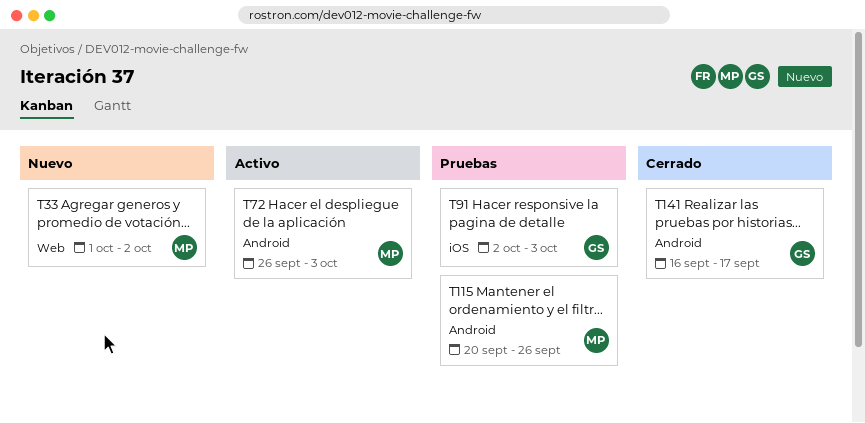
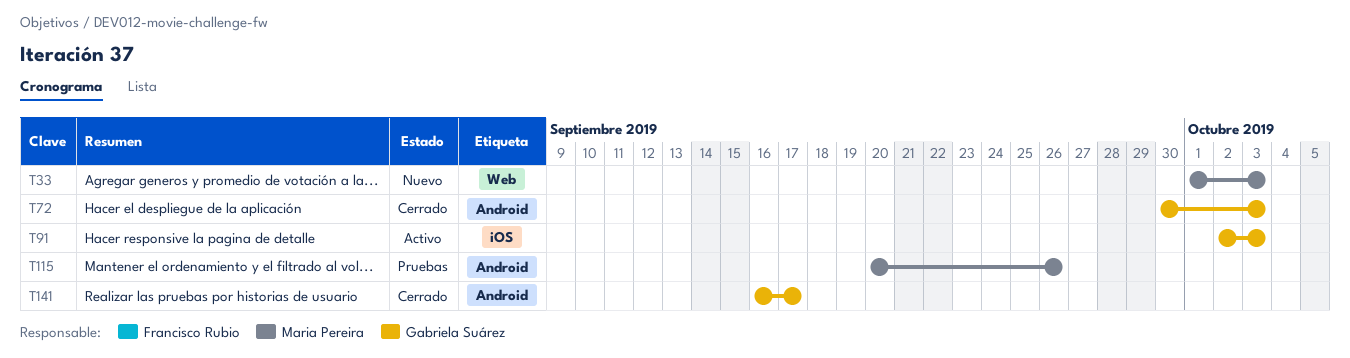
T33, due: Oct 2 -> Oct 3
T72, status: Activo -> Cerrado
T72, owner: Maria Pereira -> Gabriela Suárez
T72, start: Sep 26 -> Sep 30
T91, status: Pruebas -> Activo

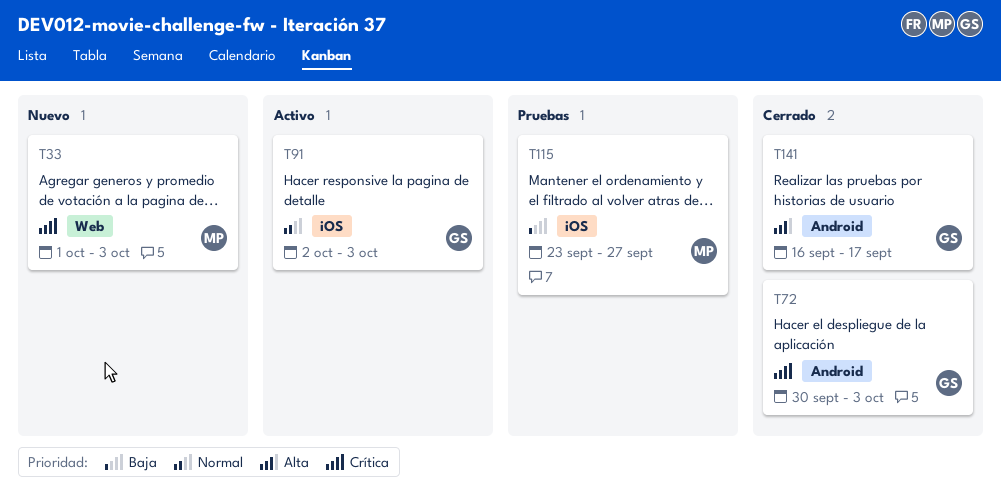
T115, label: Android -> iOS
T115, start: Sep 20 -> Sep 23
T115, due: Sep 26 -> Sep 27

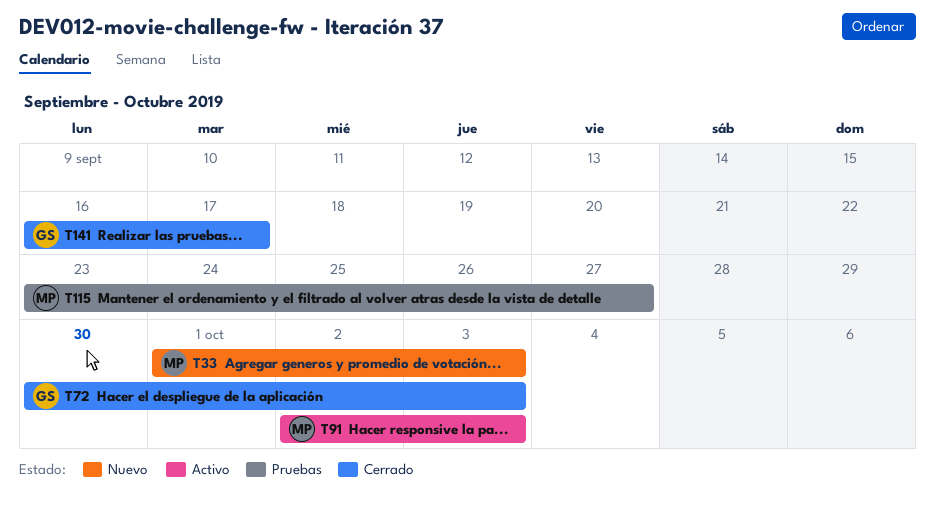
T91, owner: GS -> MP

